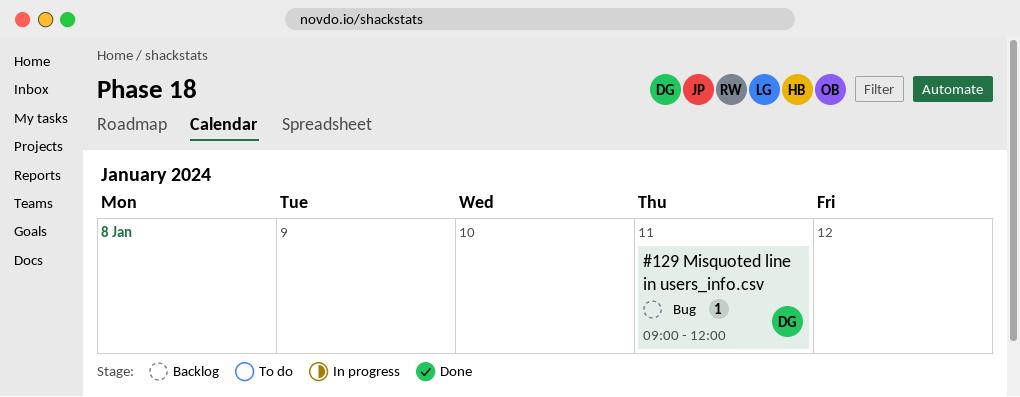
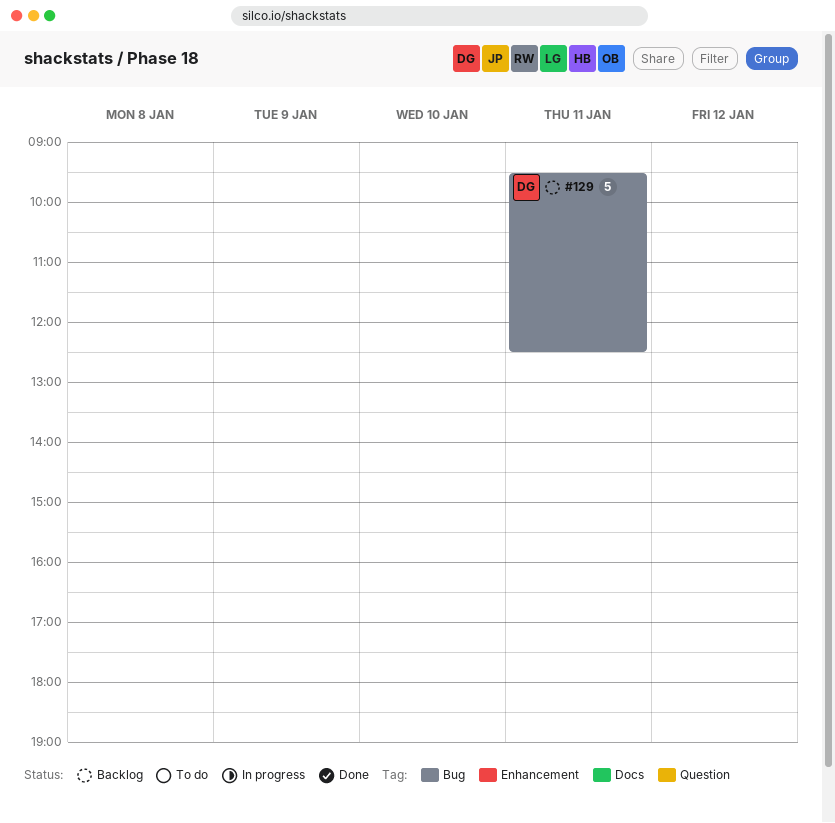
#129, estimate: 1 -> 5
#129, begins: 09:00 -> 09:30
#129, ends: 12:00 -> 12:30

